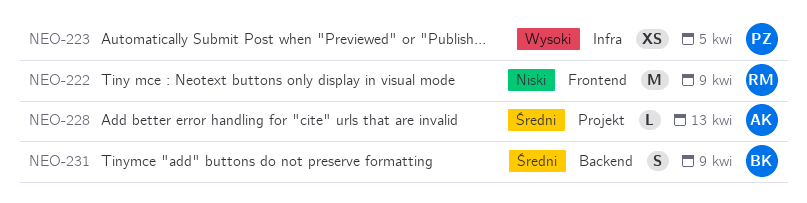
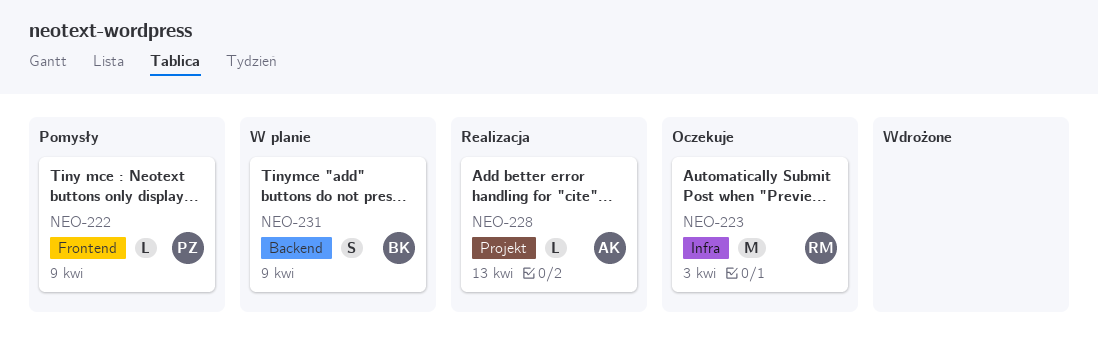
NEO-222, owner: RM -> PZ
NEO-222, estimate: M -> L
NEO-223, owner: PZ -> RM
NEO-223, estimate: XS -> M
NEO-223, due: Apr 5 -> Apr 3

